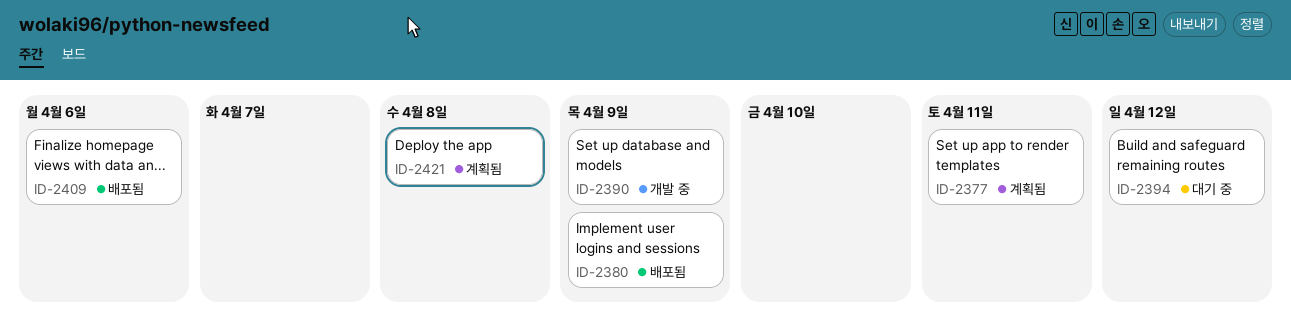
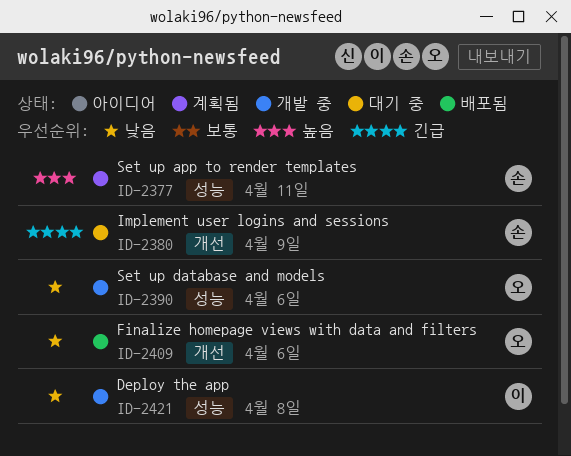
ID-2380, status: 배포됨 -> 대기 중
ID-2390, due: Apr 9 -> Apr 6
ID-2394: present -> none
ID-2421, status: 계획됨 -> 개발 중

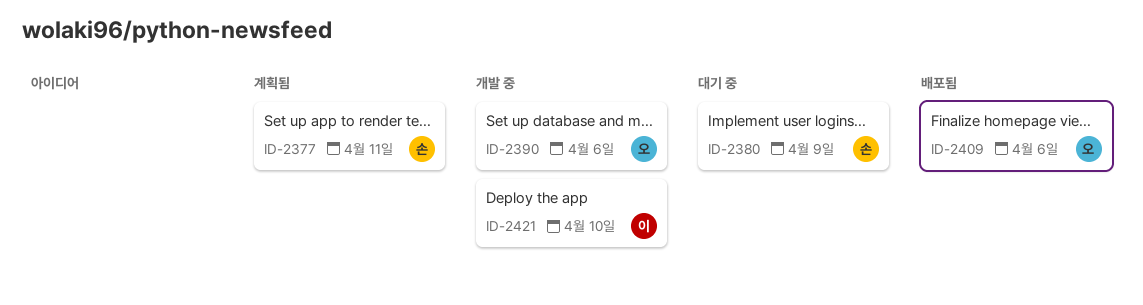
ID-2421, due: Apr 8 -> Apr 10

